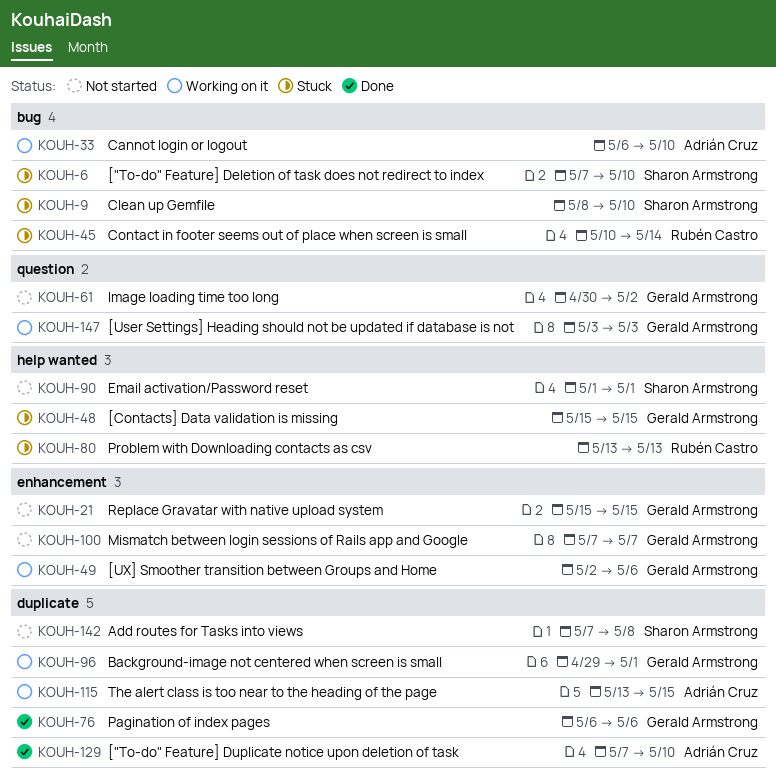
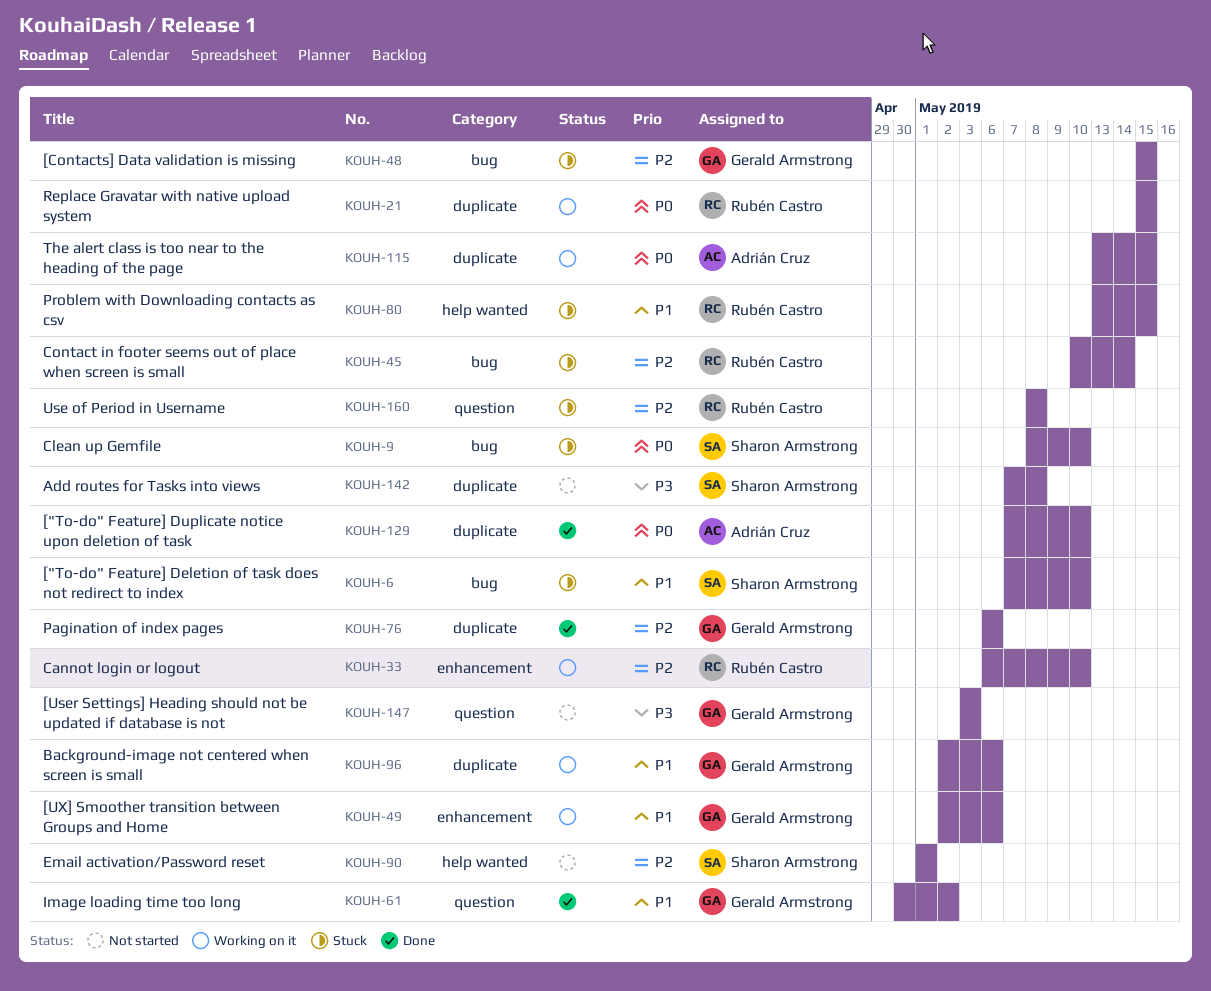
KOUH-21, status: Not started -> Working on it
KOUH-21, owner: Gerald Armstrong -> Rubén Castro
KOUH-21, label: enhancement -> duplicate
KOUH-33, owner: Adrián Cruz -> Rubén Castro
KOUH-33, label: bug -> enhancement
KOUH-48, label: help wanted -> bug
KOUH-61, status: Not started -> Done
KOUH-80, due: May 13 -> May 15
KOUH-96, start: Apr 29 -> May 2
KOUH-96, due: May 1 -> May 6
KOUH-100: present -> none
KOUH-147, status: Working on it -> Not started
KOUH-160: none -> present

